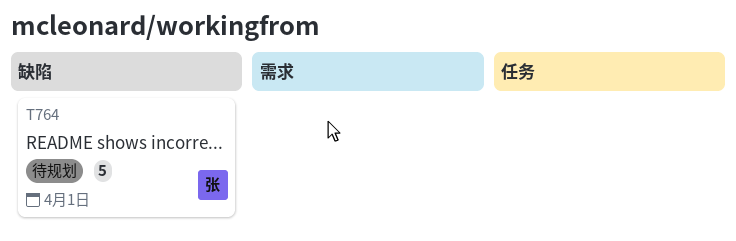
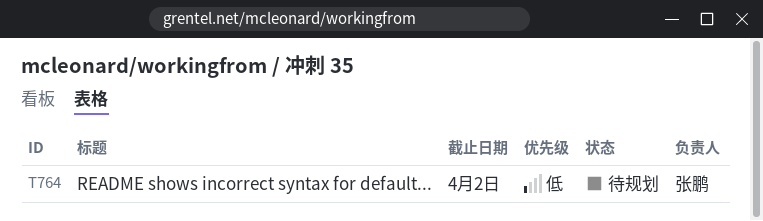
T764, due: Apr 1 -> Apr 2

